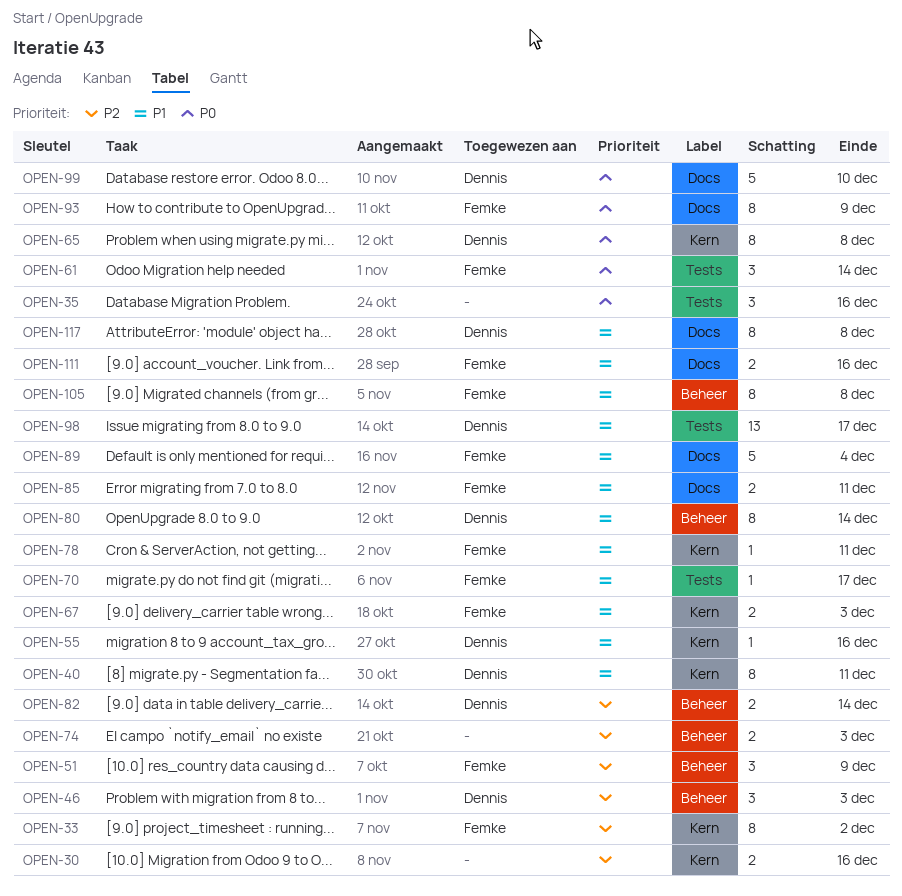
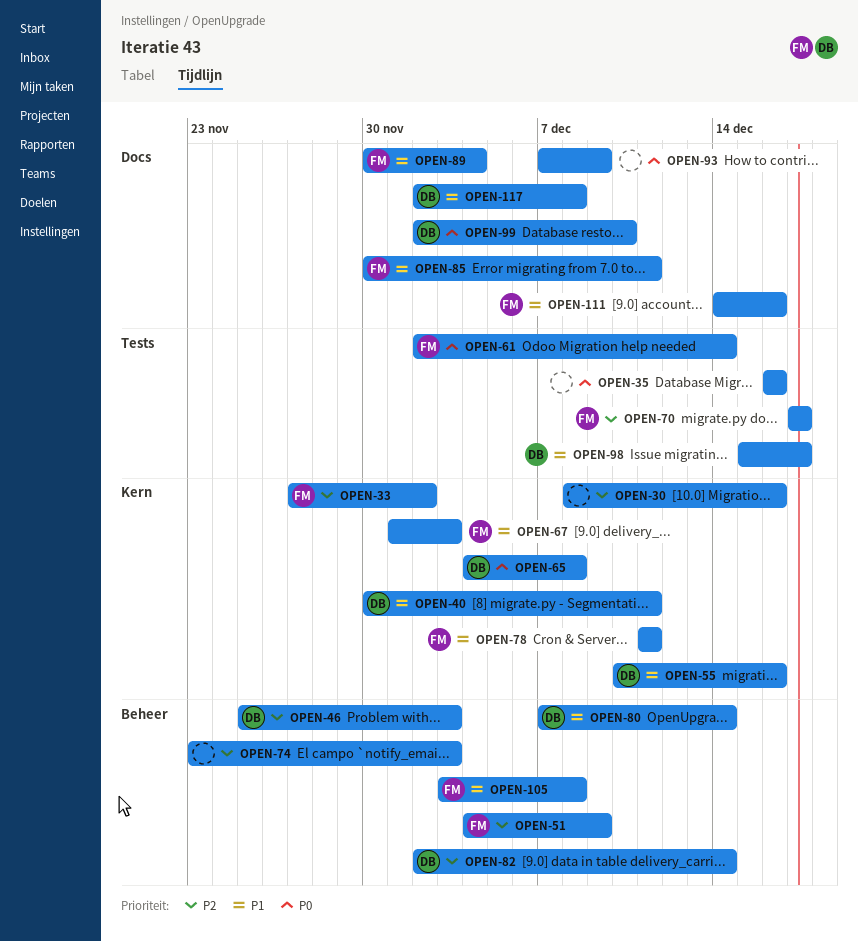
OPEN-70, priority: P1 -> P2
OPEN-93, owner: Femke -> none

